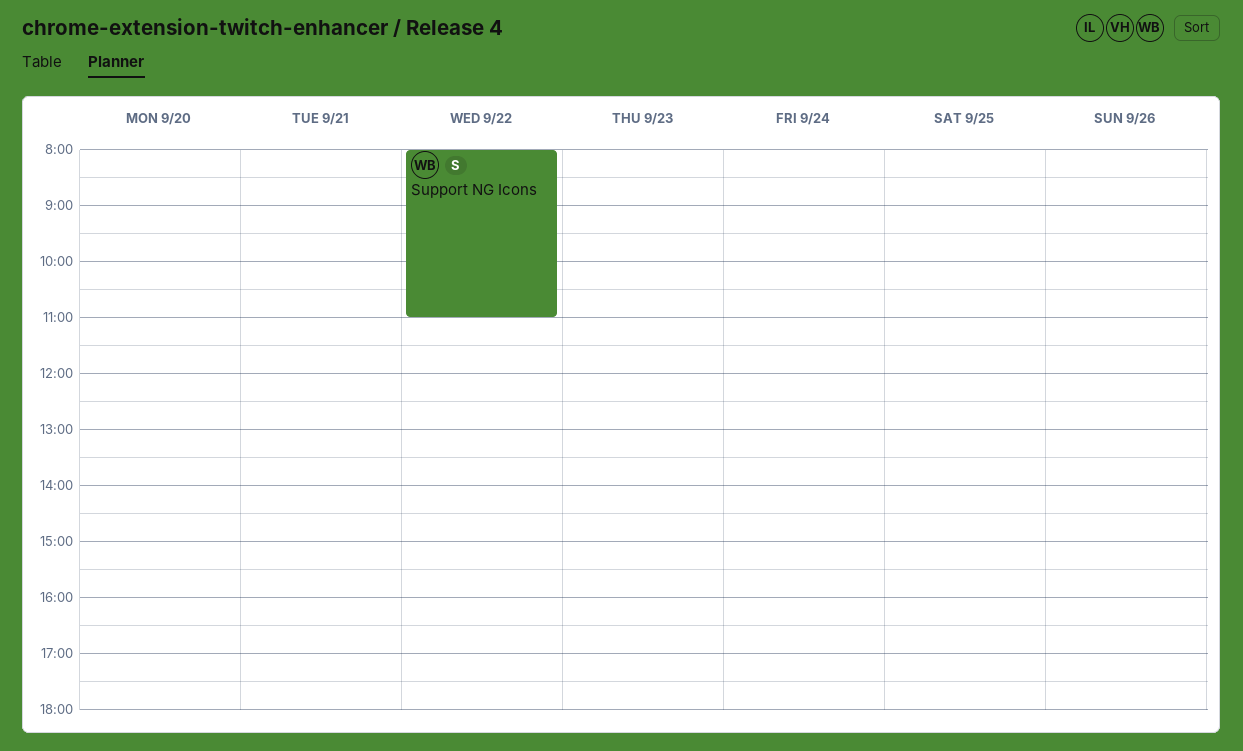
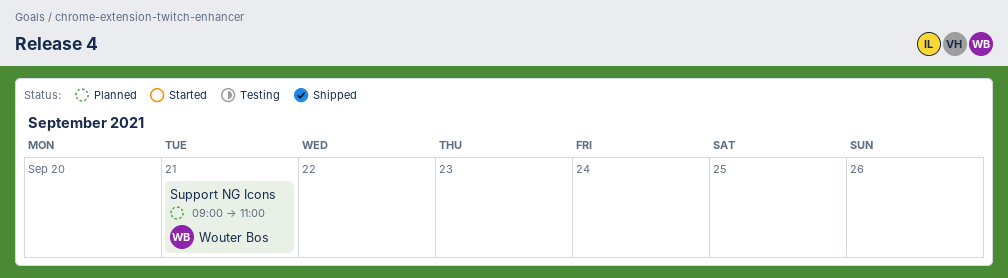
Support NG Icons, day: Sep 22 -> Sep 21
Support NG Icons, begins: 08:00 -> 09:00

